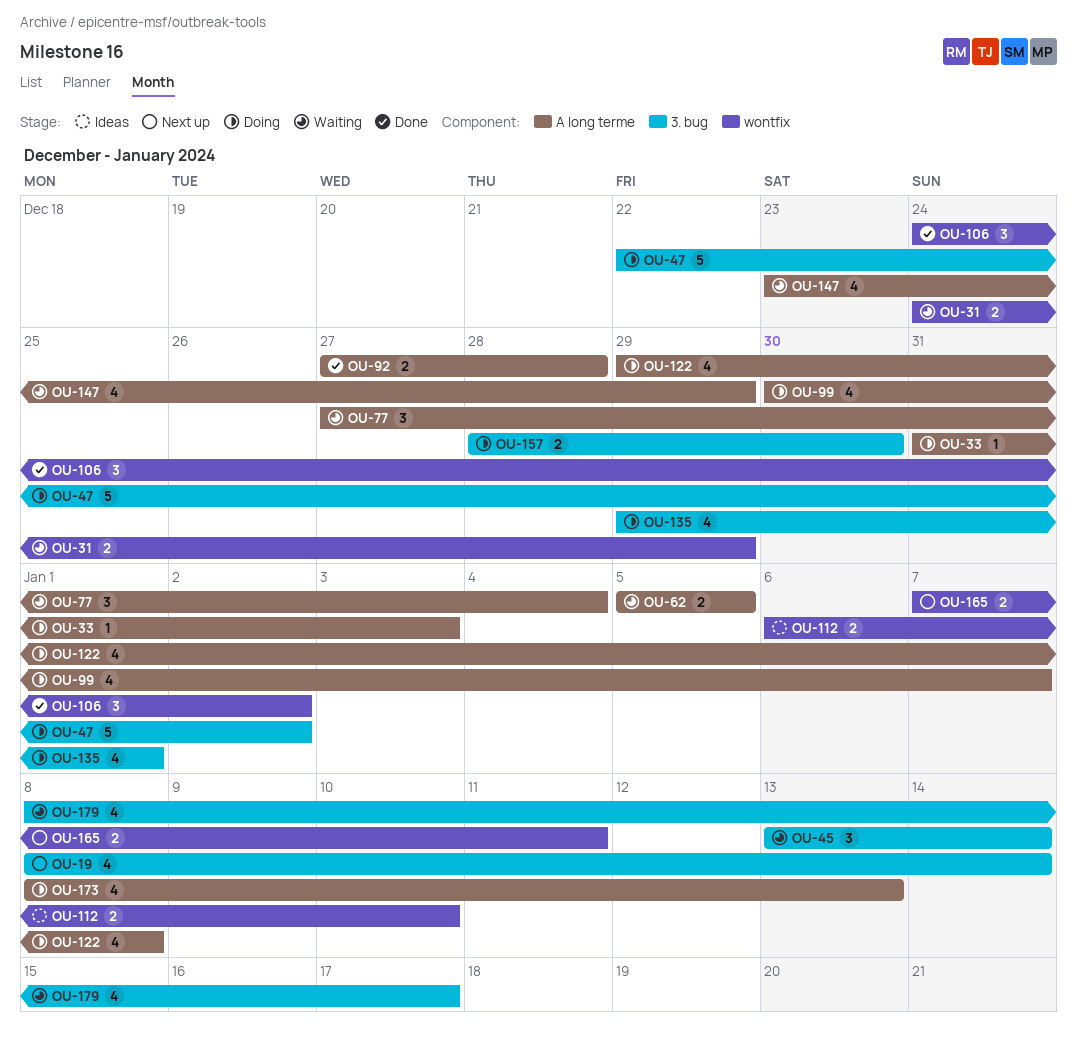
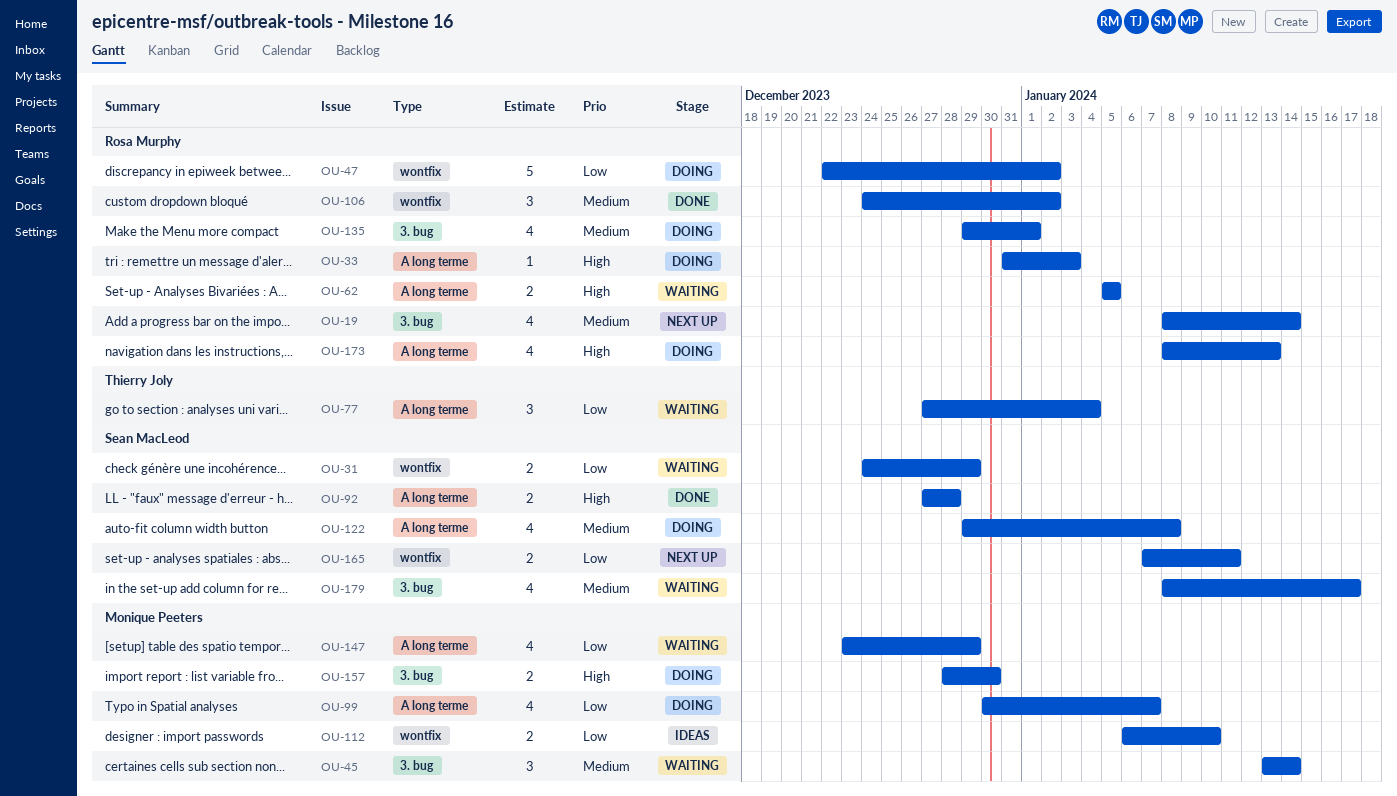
OU-47, label: 3. bug -> wontfix

